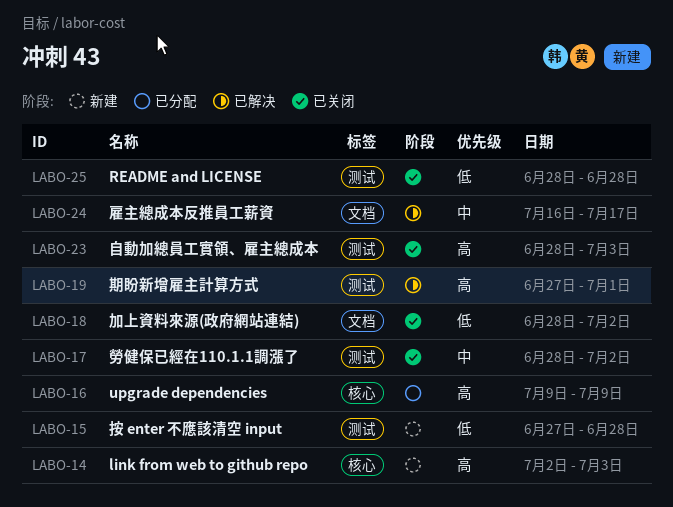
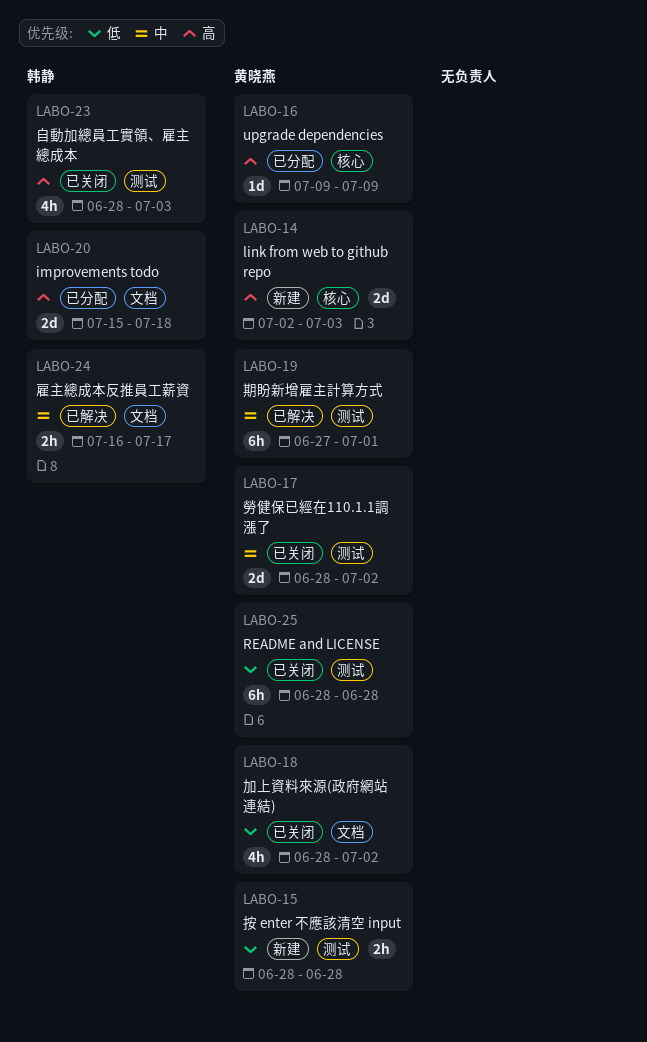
LABO-15, start: Jun 27 -> Jun 28
LABO-19, priority: 高 -> 中
LABO-20: none -> present

